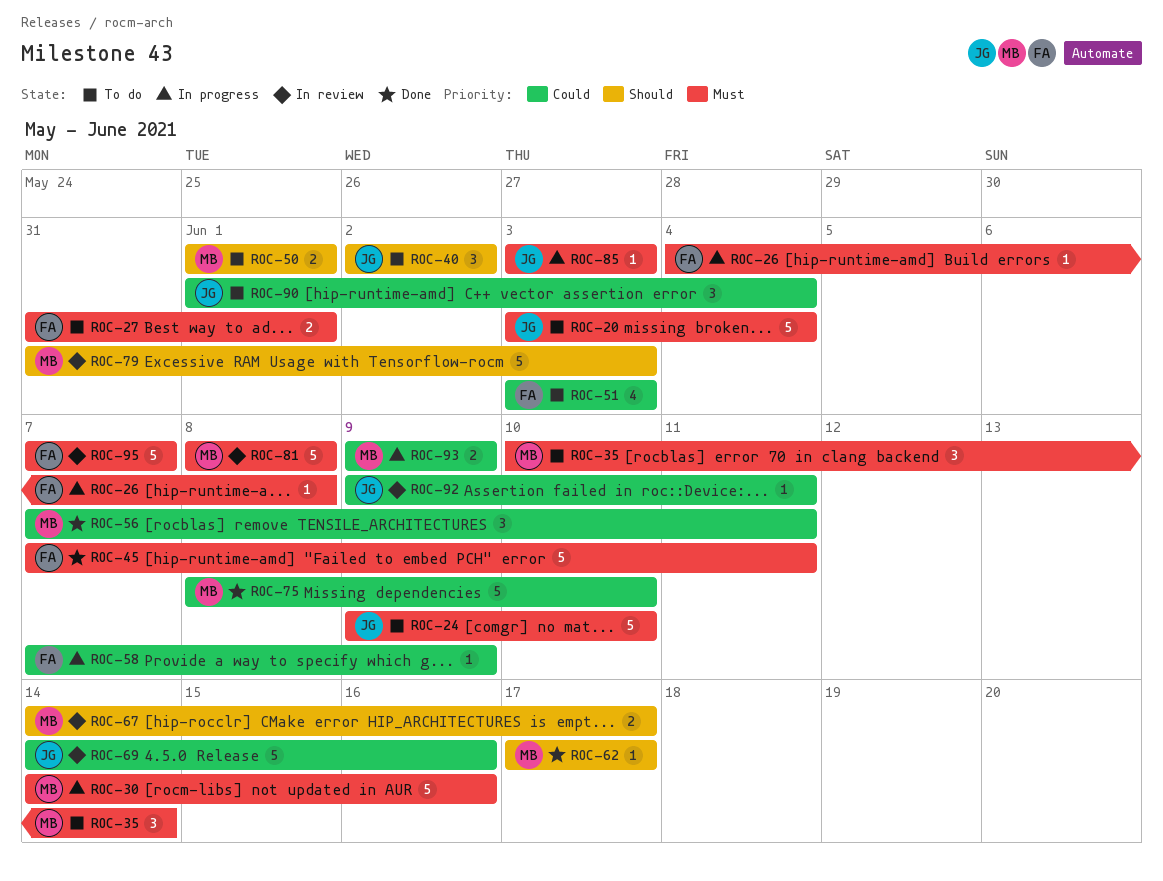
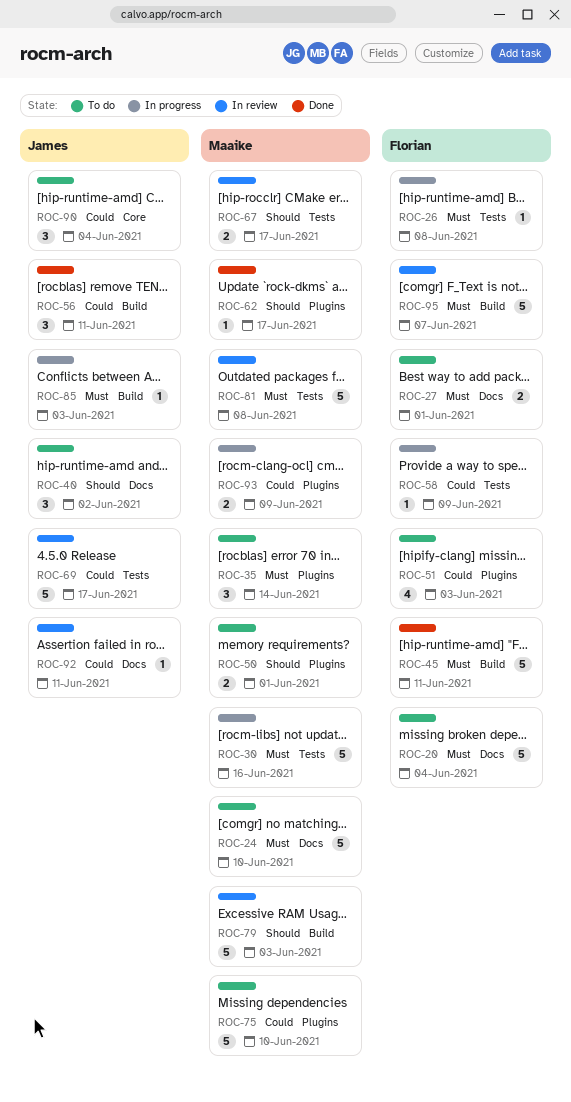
ROC-20, owner: James -> Florian
ROC-24, owner: James -> Maaike
ROC-56, owner: Maaike -> James
ROC-69, due: Jun 16 -> Jun 17
ROC-75, status: Done -> To do

